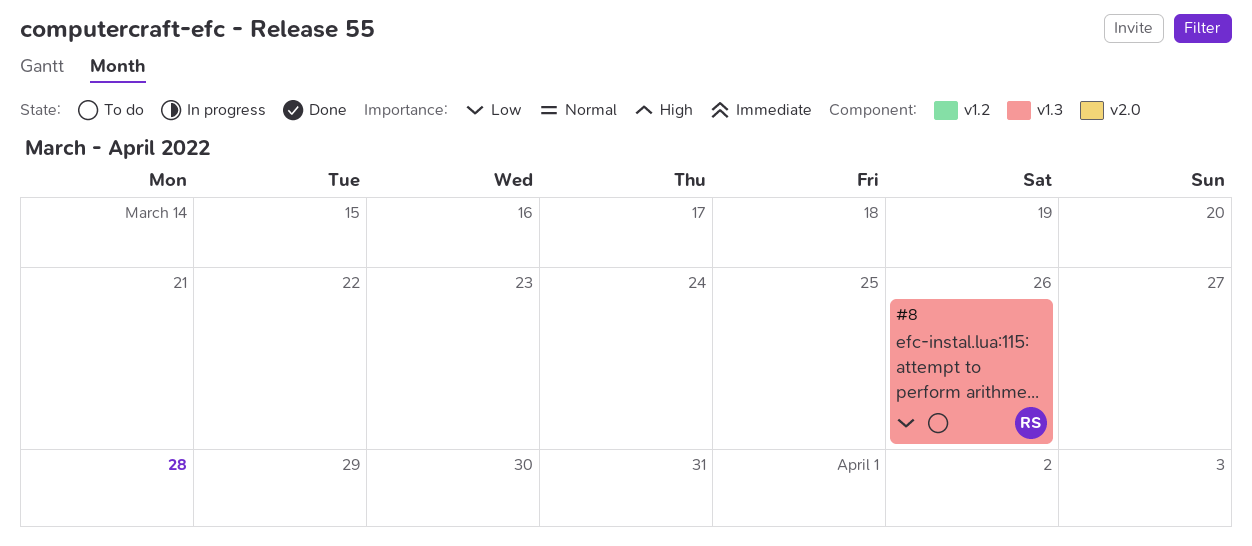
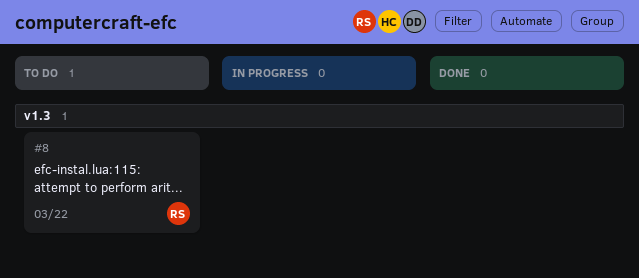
#8, due: Mar 26 -> Mar 22

